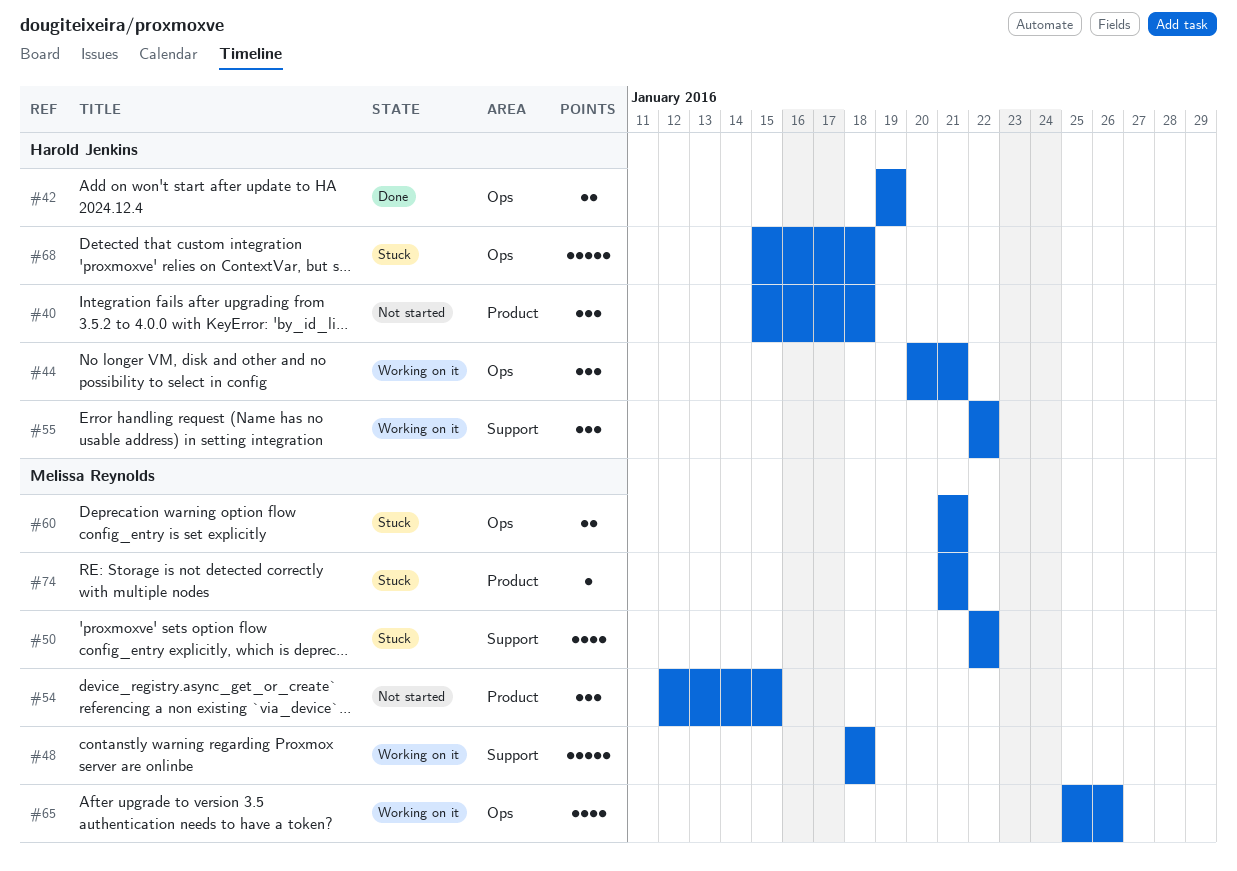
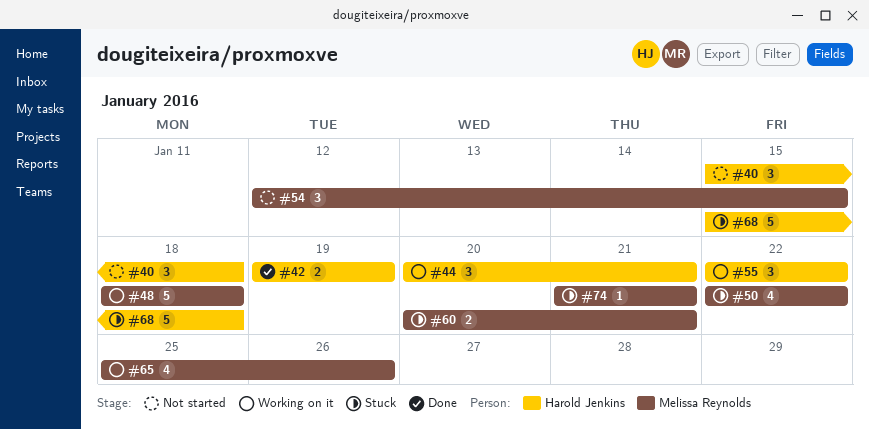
#60, start: Jan 21 -> Jan 20

